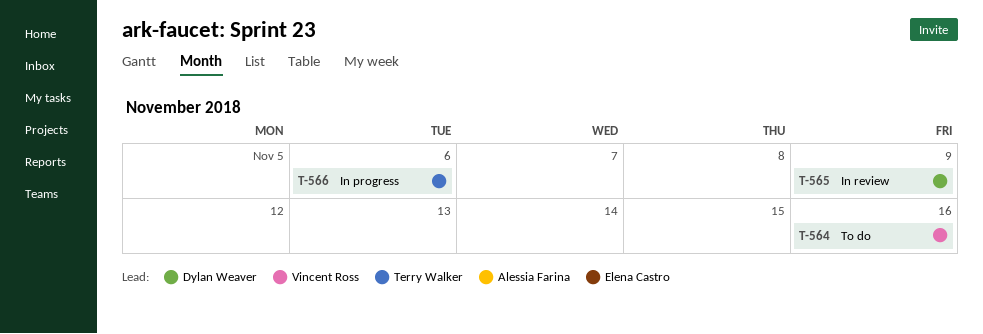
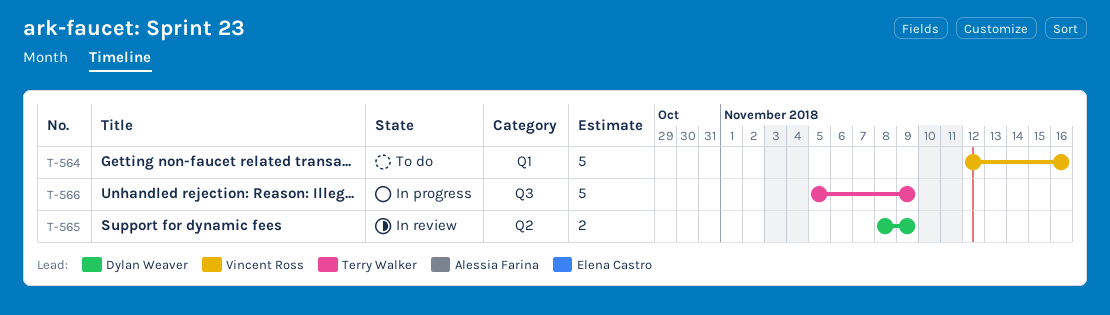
T-566, due: Nov 6 -> Nov 9

